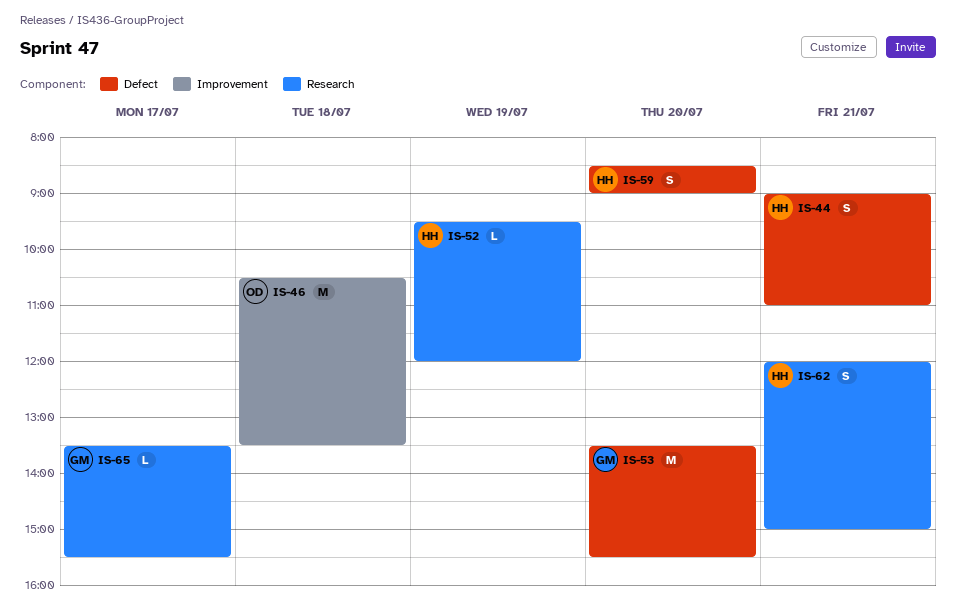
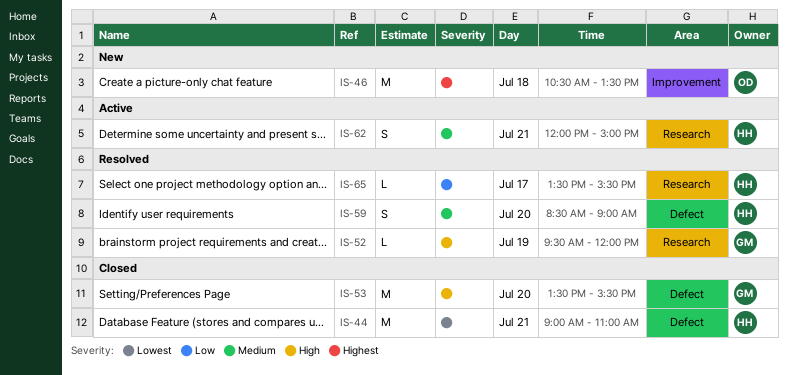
IS-44, estimate: S -> M
IS-52, owner: HH -> GM
IS-65, owner: GM -> HH

